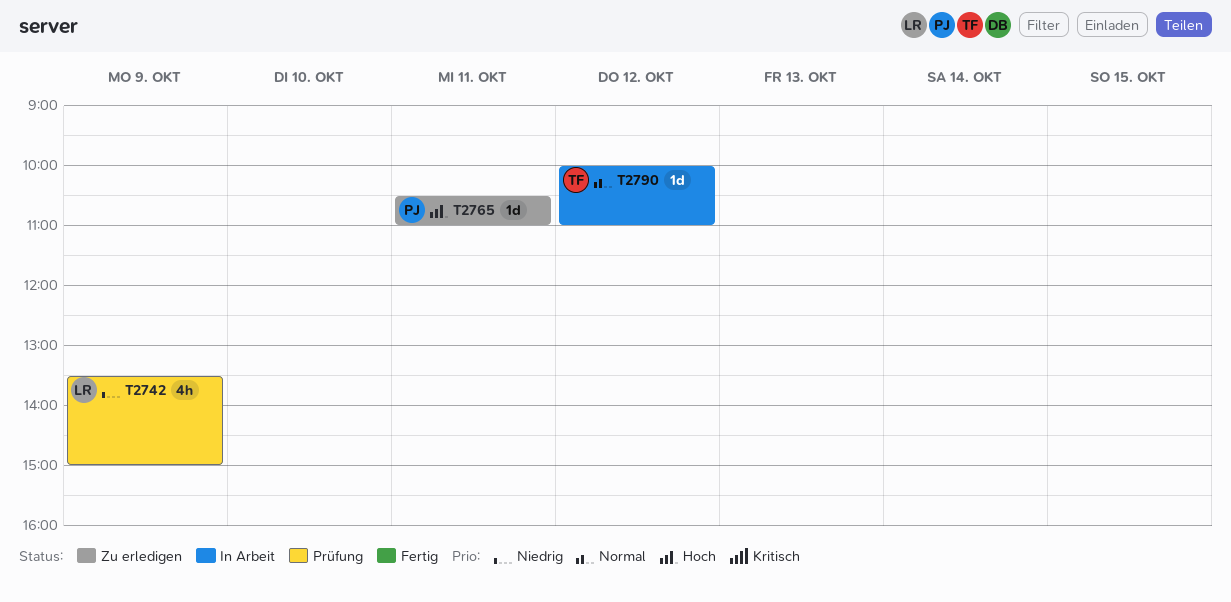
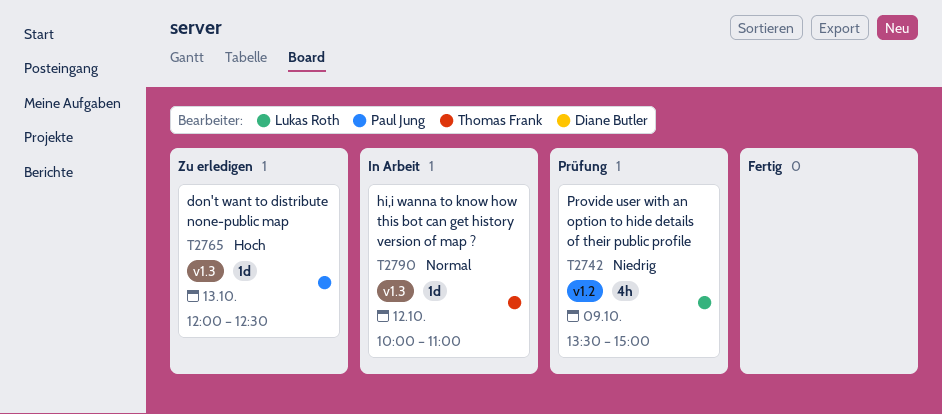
T2765, day: Oct 11 -> Oct 13
T2765, begins: 10:30 -> 12:00
T2765, ends: 11:00 -> 12:30

